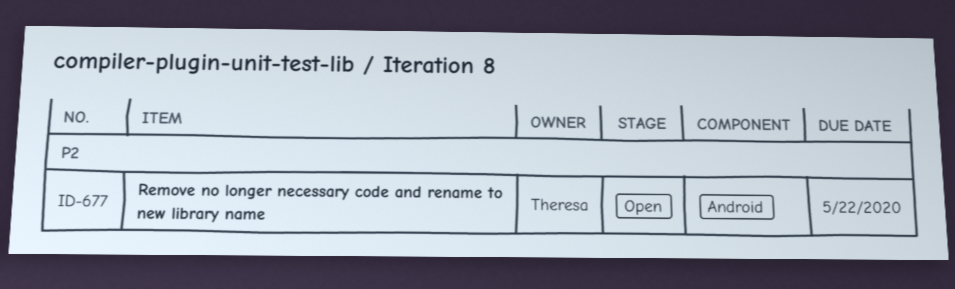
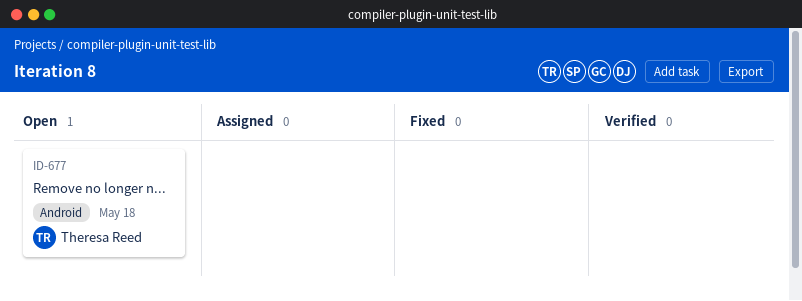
ID-677, due: May 22 -> May 18

